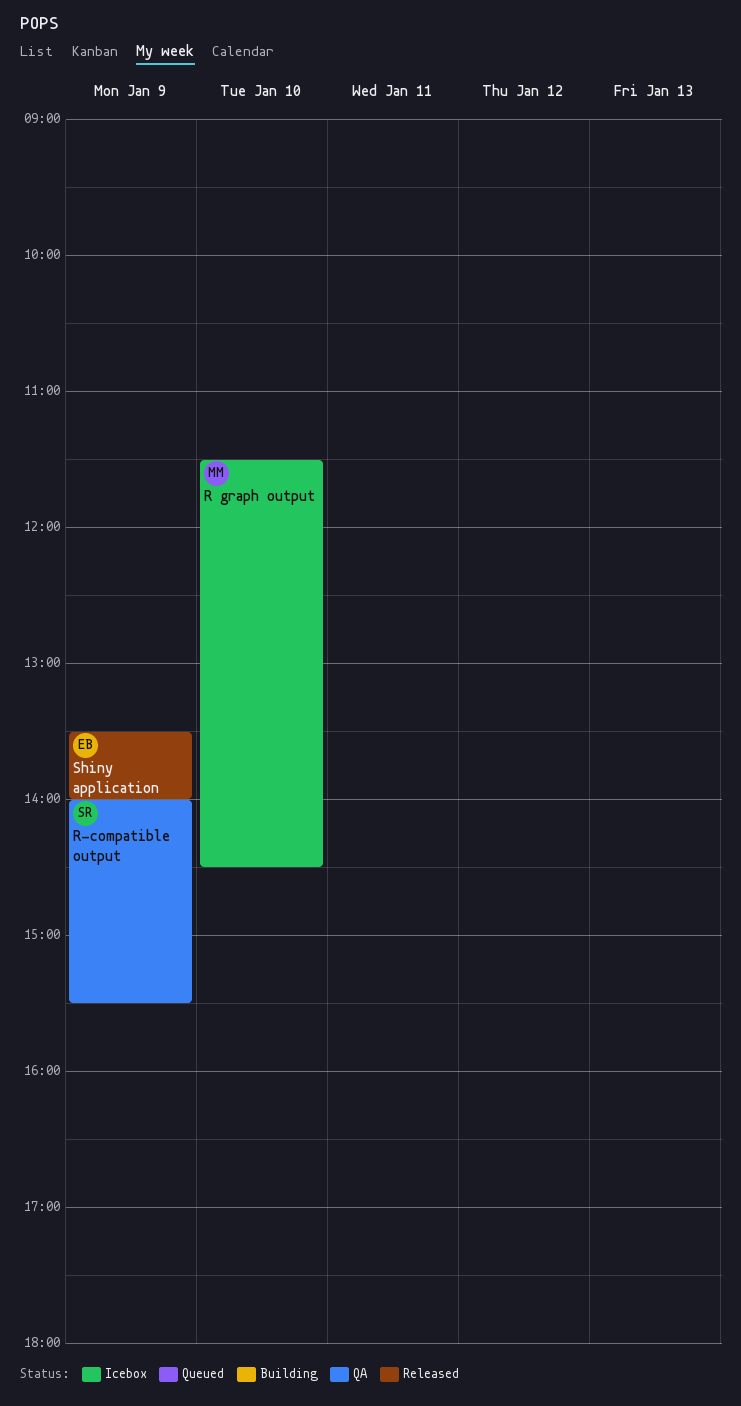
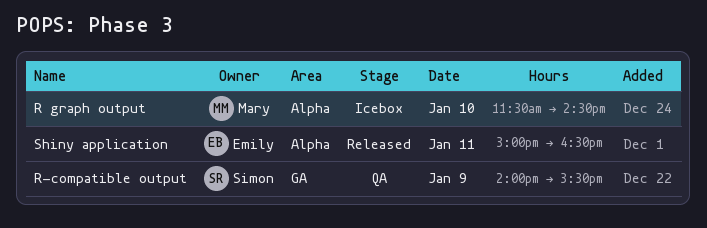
Shiny application, day: Jan 9 -> Jan 11
Shiny application, begins: 13:30 -> 15:00
Shiny application, ends: 14:00 -> 16:30

